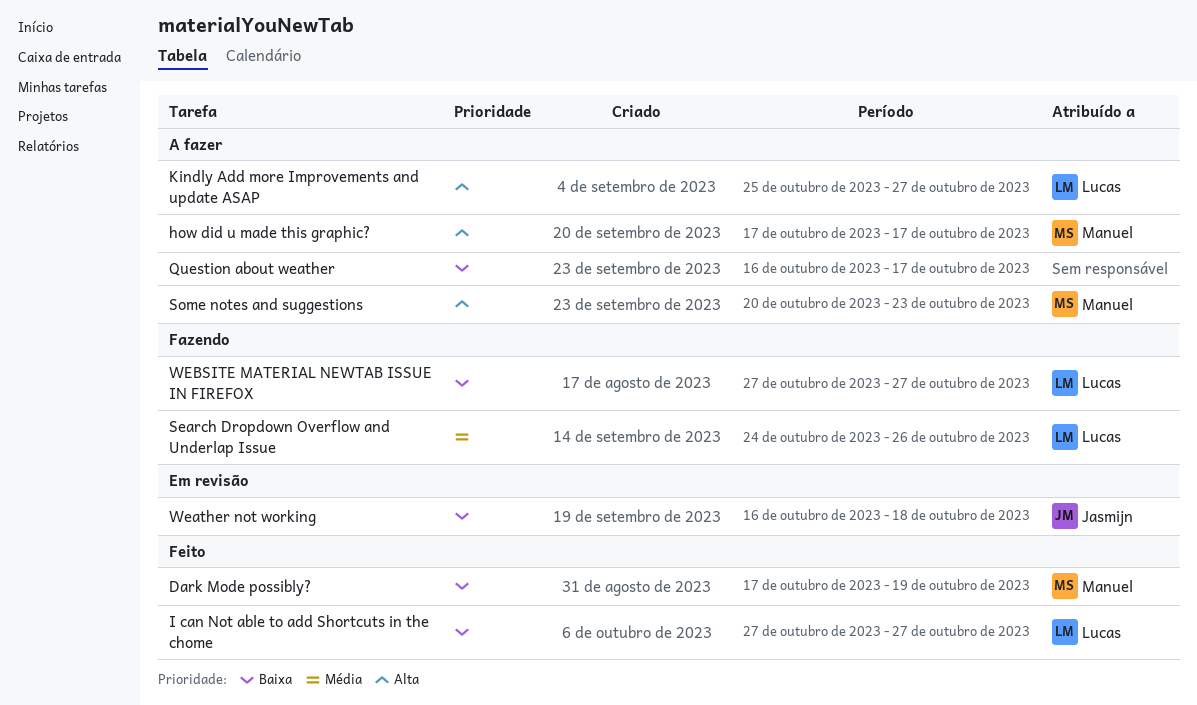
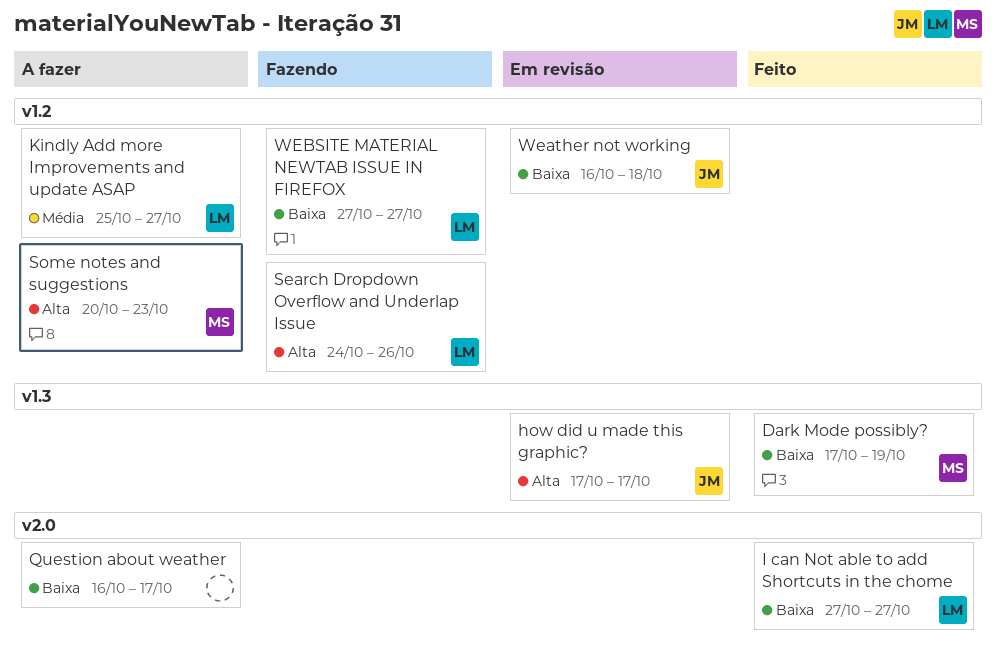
how did u made this graphic?, status: A fazer -> Em revisão
how did u made this graphic?, owner: Manuel -> Jasmijn
Kindly Add more Improvements and update ASAP, priority: Alta -> Média
Search Dropdown Overflow and Underlap Issue, priority: Média -> Alta

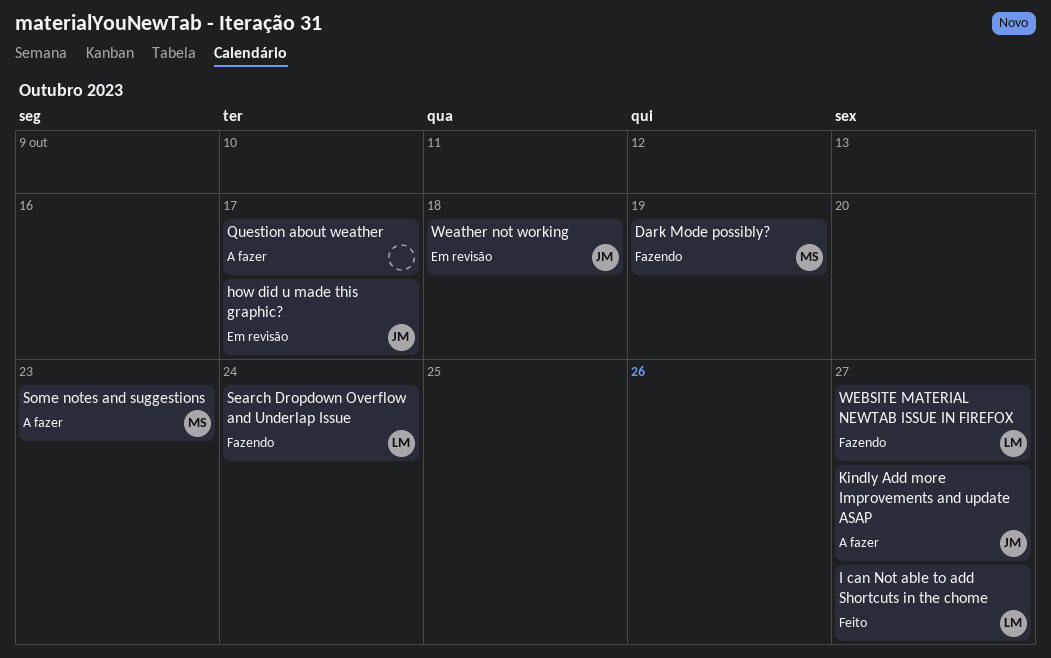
Dark Mode possibly?, status: Feito -> Fazendo
Kindly Add more Improvements and update ASAP, owner: LM -> JM
Search Dropdown Overflow and Underlap Issue, due: Oct 26 -> Oct 24

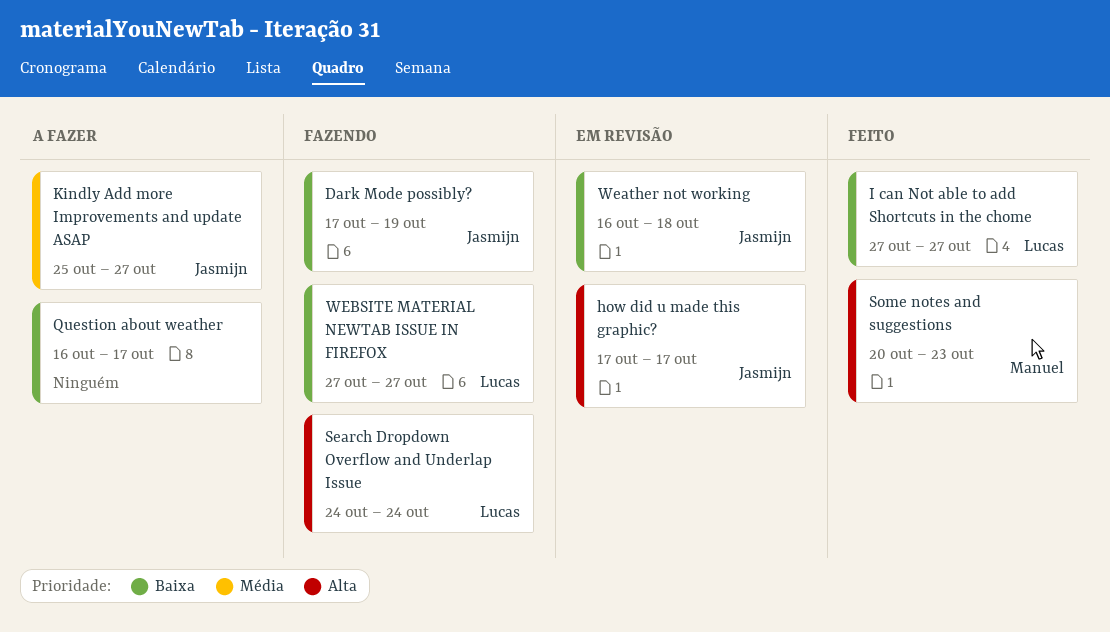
Dark Mode possibly?, owner: Manuel -> Jasmijn
Some notes and suggestions, status: A fazer -> Feito

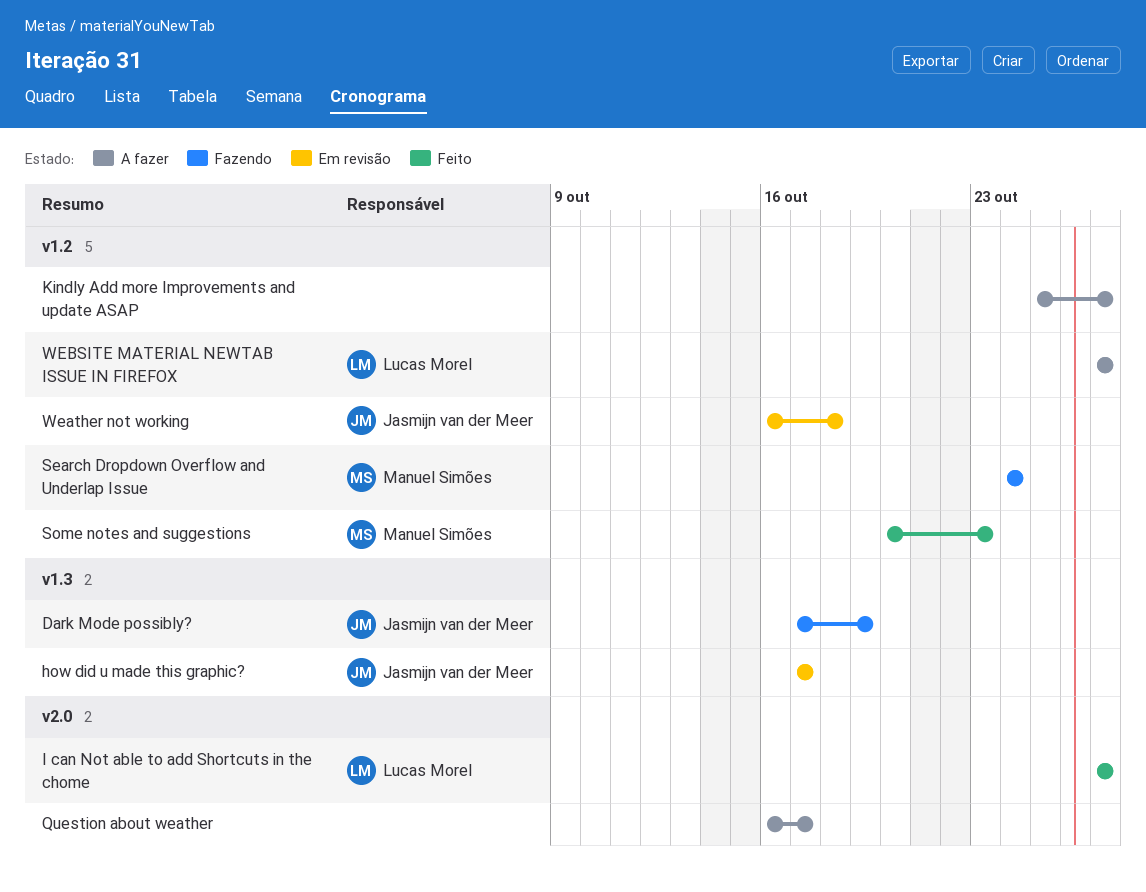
Kindly Add more Improvements and update ASAP, owner: Jasmijn van der Meer -> none
Search Dropdown Overflow and Underlap Issue, owner: Lucas Morel -> Manuel Simões
WEBSITE MATERIAL NEWTAB ISSUE IN FIREFOX, status: Fazendo -> A fazer

